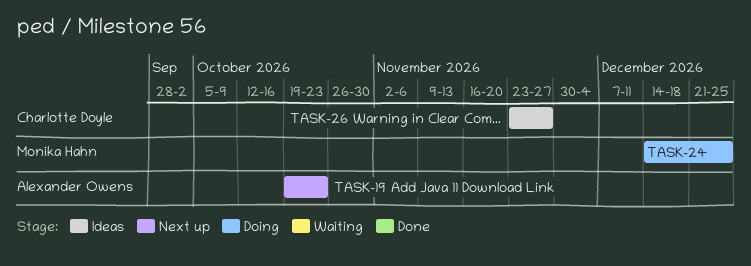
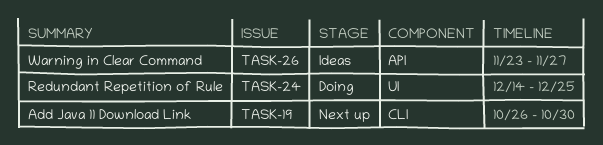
TASK-19, start: Oct 19 -> Oct 26
TASK-19, due: Oct 23 -> Oct 30

